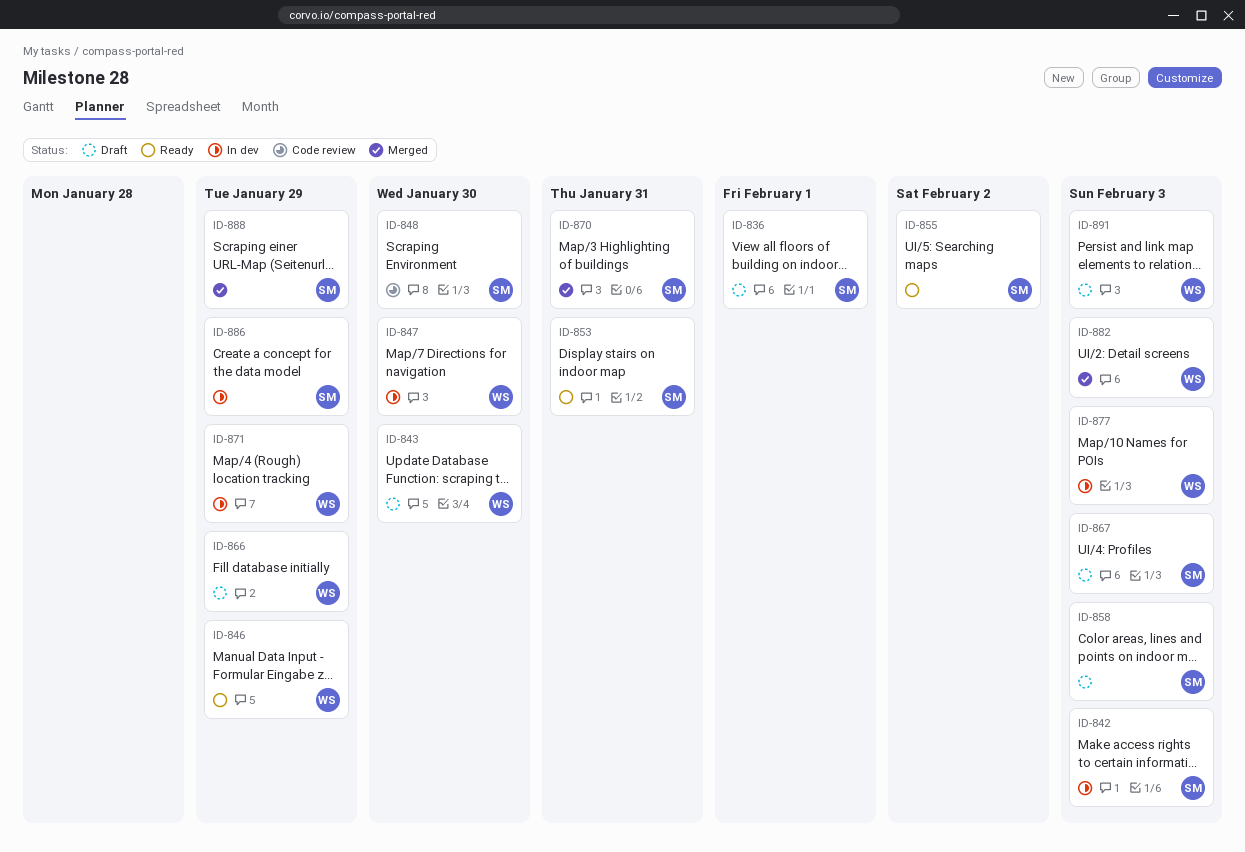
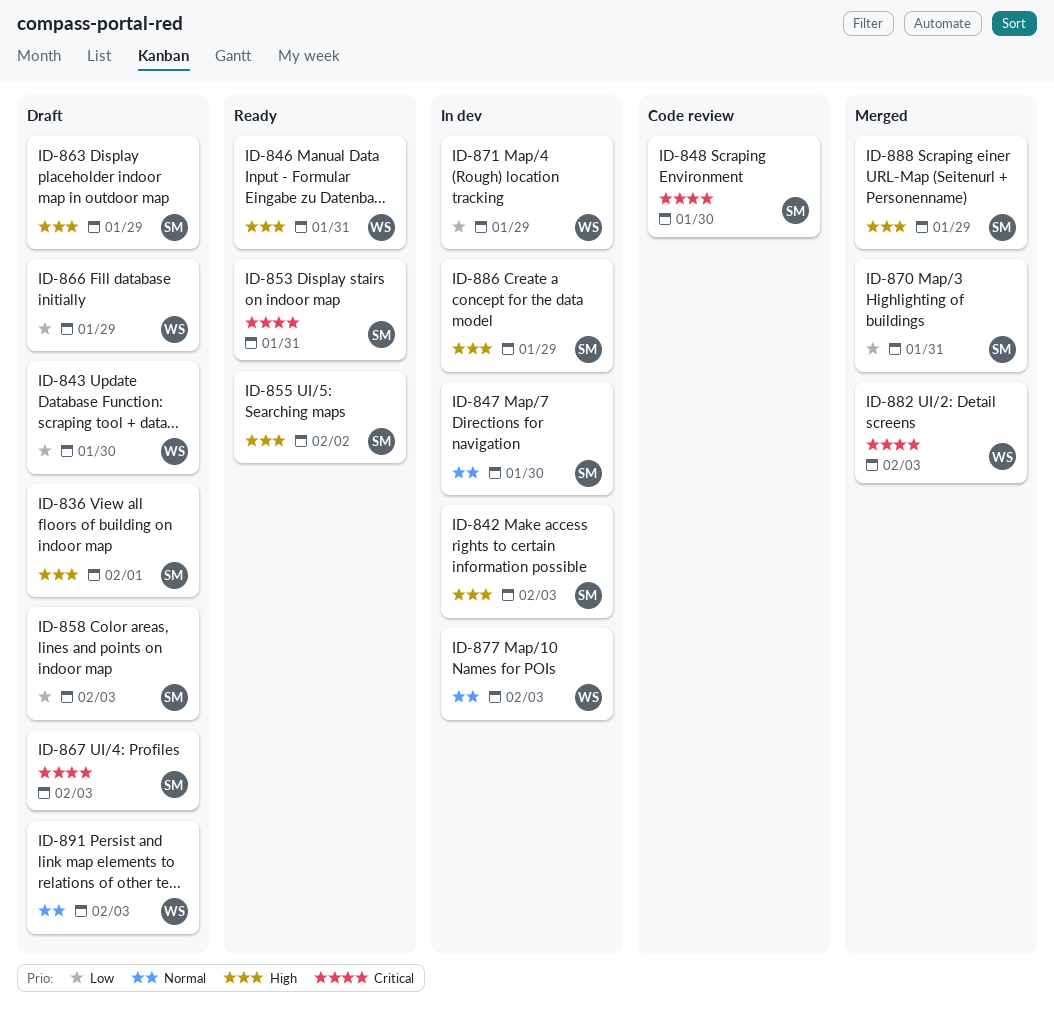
ID-846, due: Jan 29 -> Jan 31
ID-847, owner: WS -> SM
ID-863: none -> present

